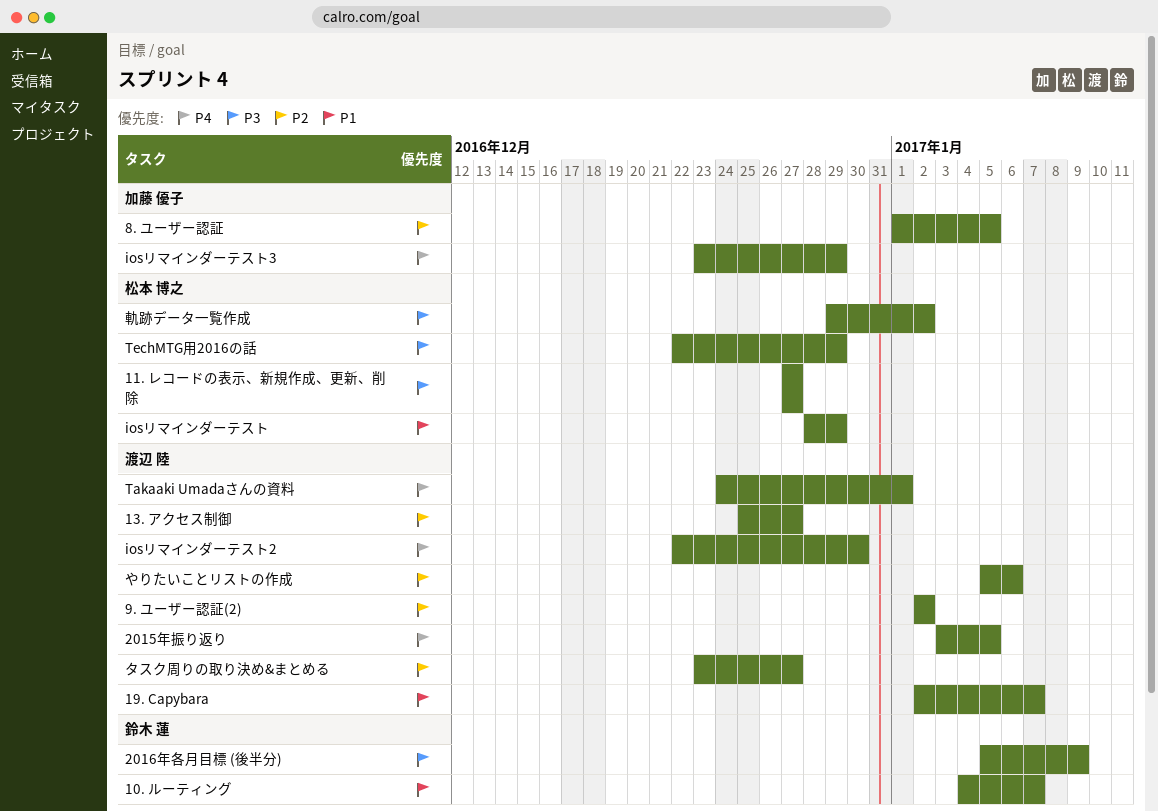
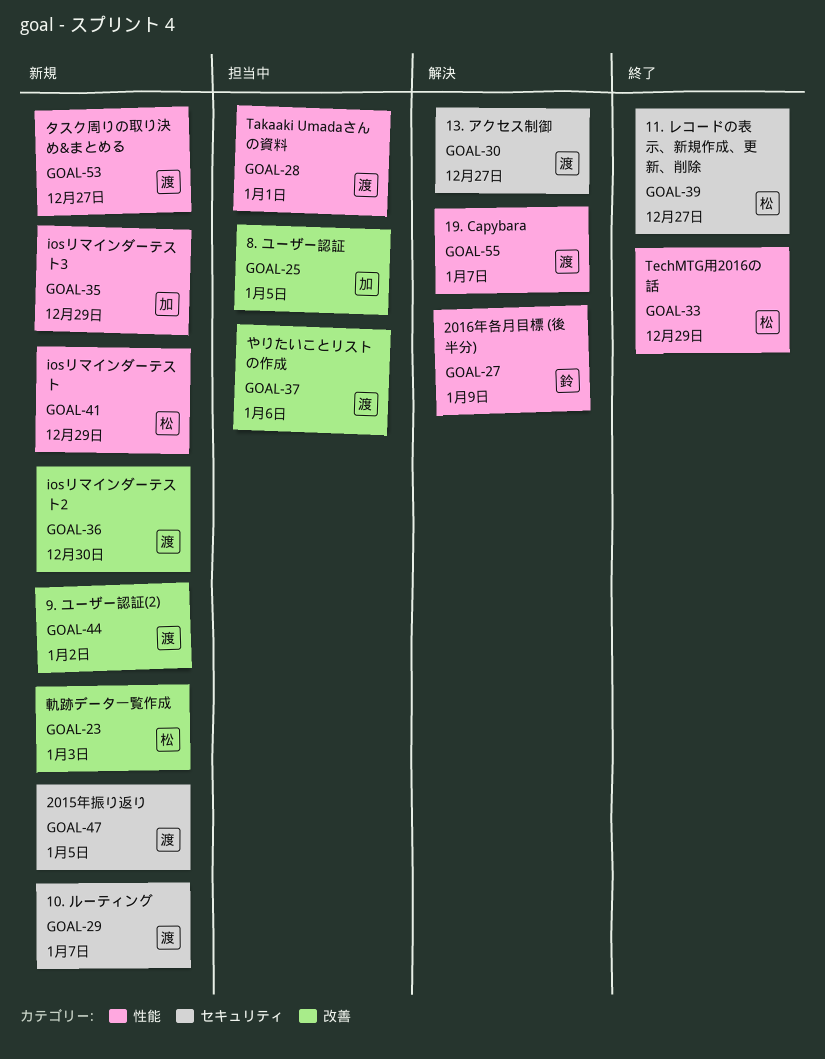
10. ルーティング, owner: 鈴木 蓮 -> 渡辺 陸
軌跡データ一覧作成, due: Jan 2 -> Jan 3

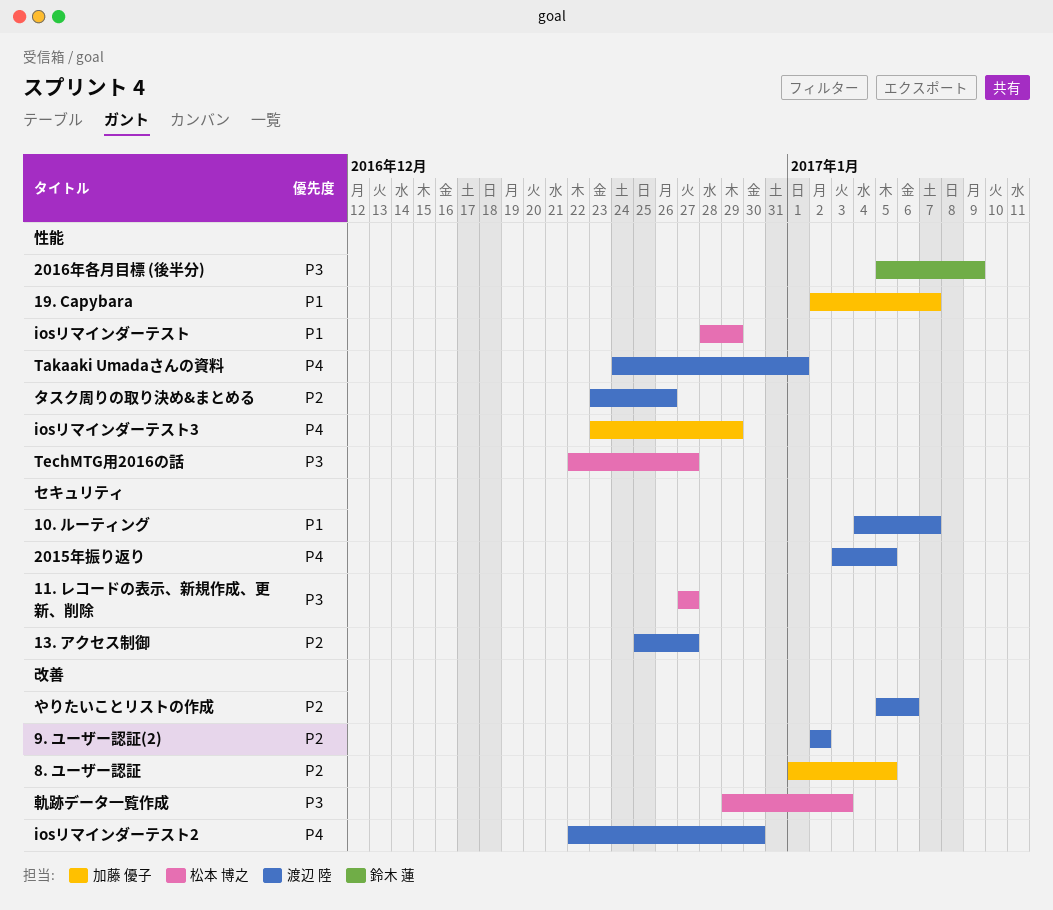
19. Capybara, owner: 渡辺 陸 -> 加藤 優子
TechMTG用2016の話, due: Dec 29 -> Dec 27
タスク周りの取り決め&まとめる, due: Dec 27 -> Dec 26

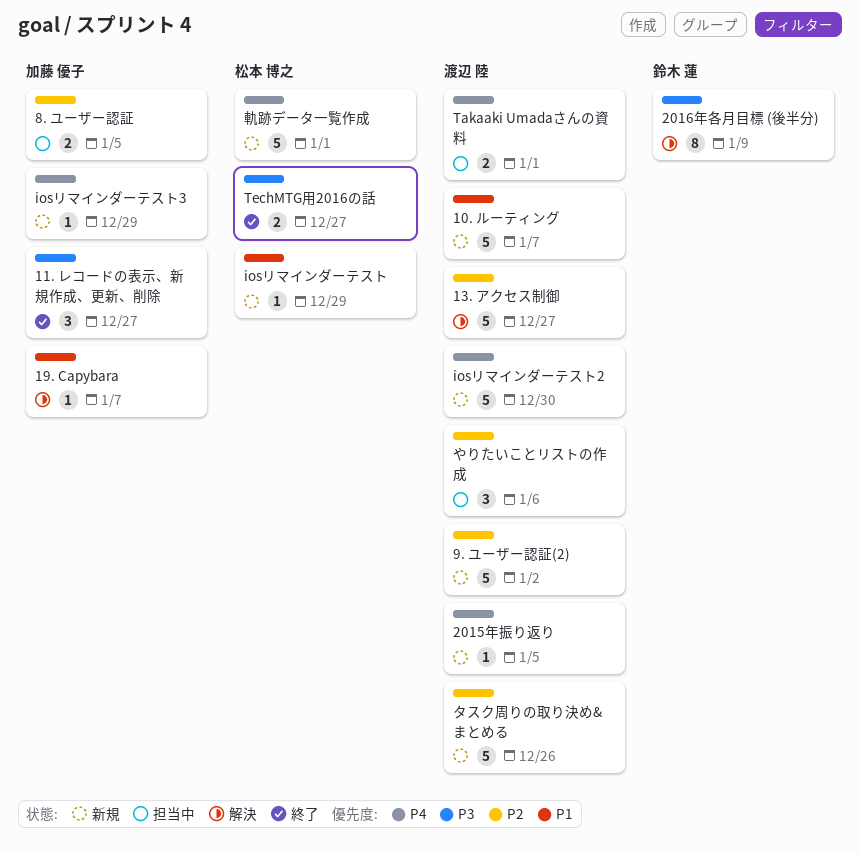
11. レコードの表示、新規作成、更新、削除, owner: 松本 博之 -> 加藤 優子
軌跡データ一覧作成, priority: P3 -> P4
軌跡データ一覧作成, due: Jan 3 -> Jan 1

